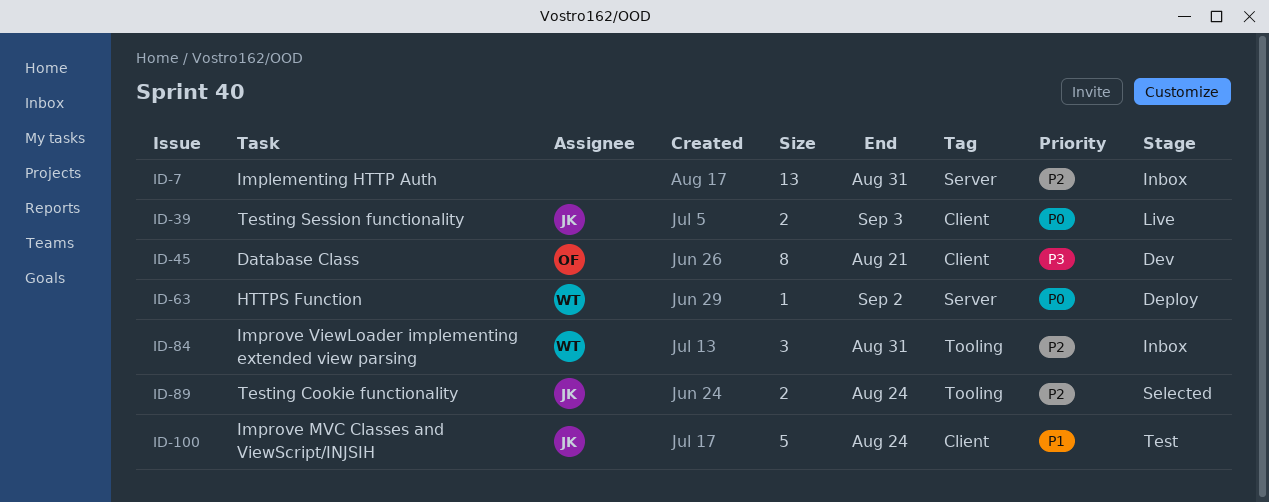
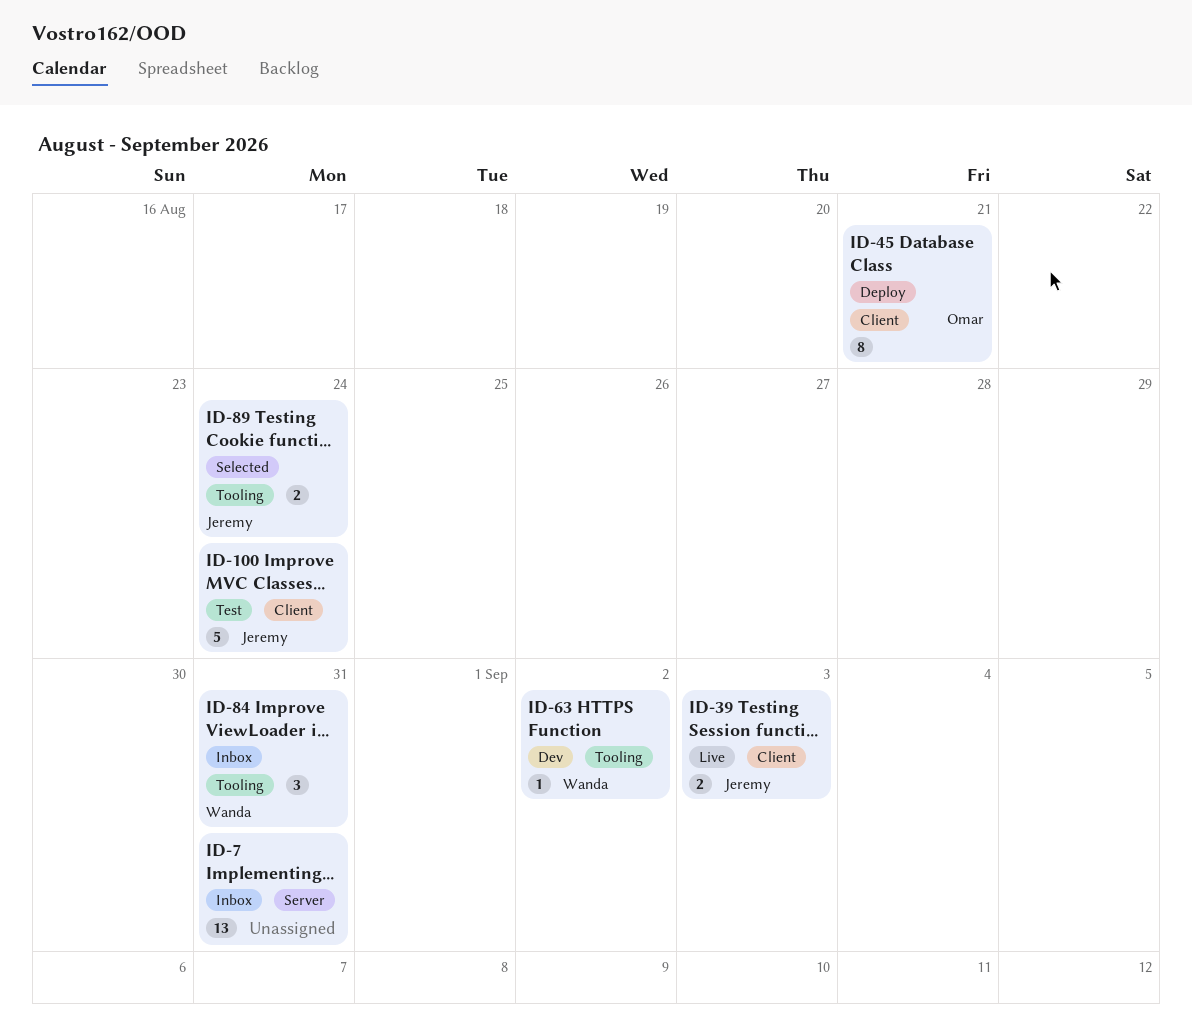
ID-45, status: Dev -> Deploy
ID-63, status: Deploy -> Dev
ID-63, label: Server -> Tooling

